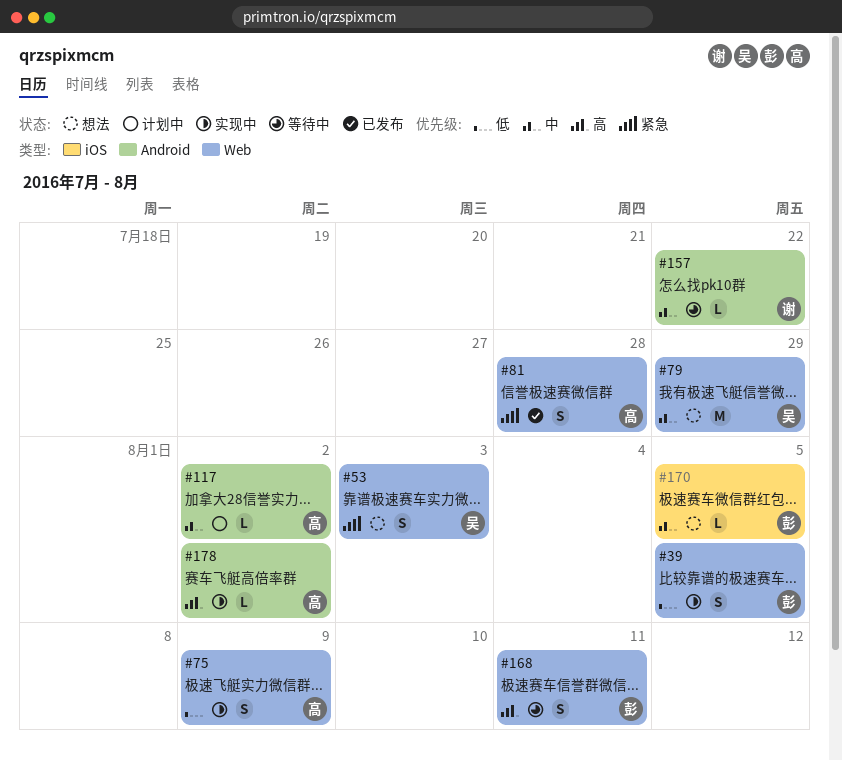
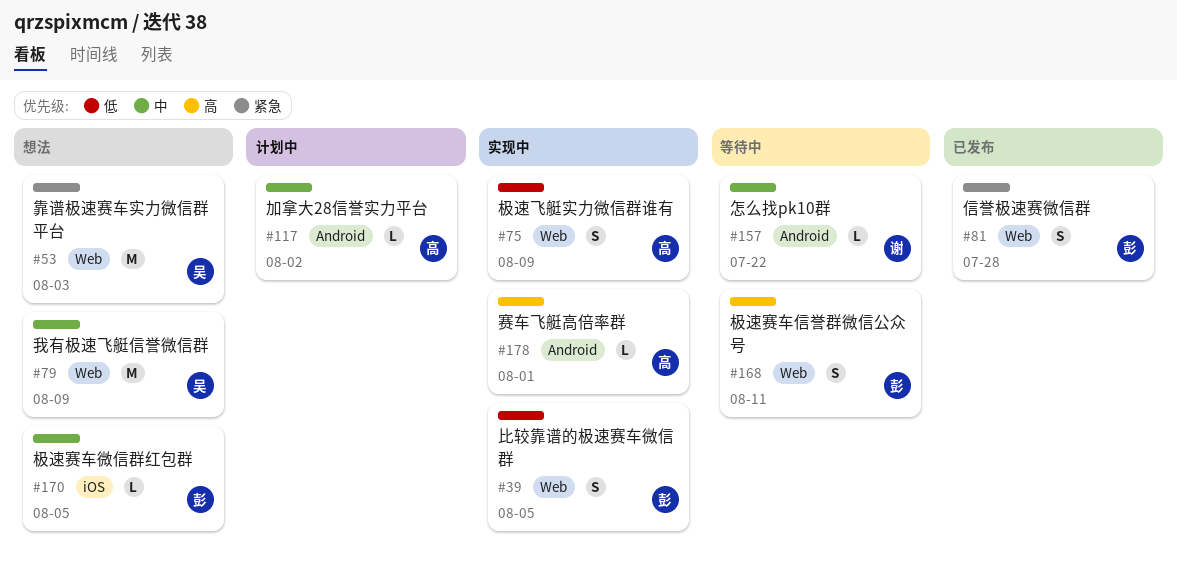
#53, estimate: S -> M
#79, due: Jul 29 -> Aug 9
#81, owner: 高 -> 彭
#178, due: Aug 2 -> Aug 1

